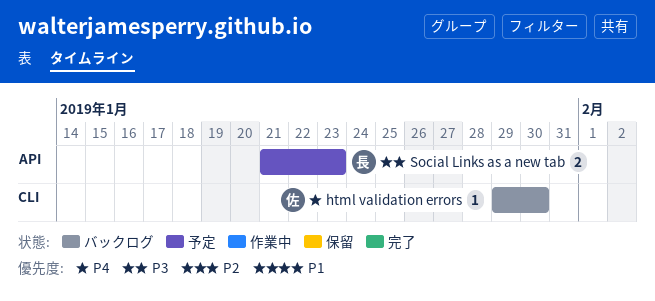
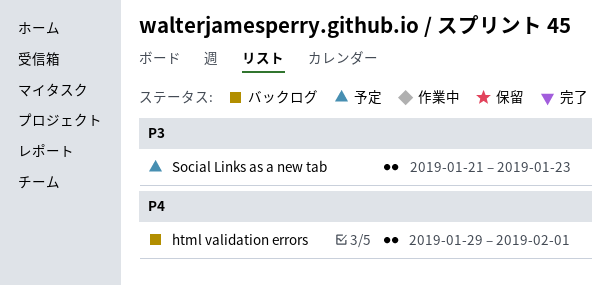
html validation errors, estimate: 1 -> 2
html validation errors, due: Jan 30 -> Feb 1

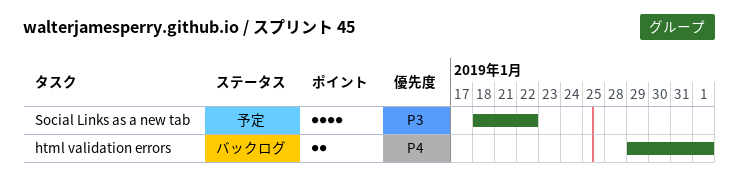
Social Links as a new tab, estimate: 2 -> 4
Social Links as a new tab, start: Jan 21 -> Jan 18
Social Links as a new tab, due: Jan 23 -> Jan 22

